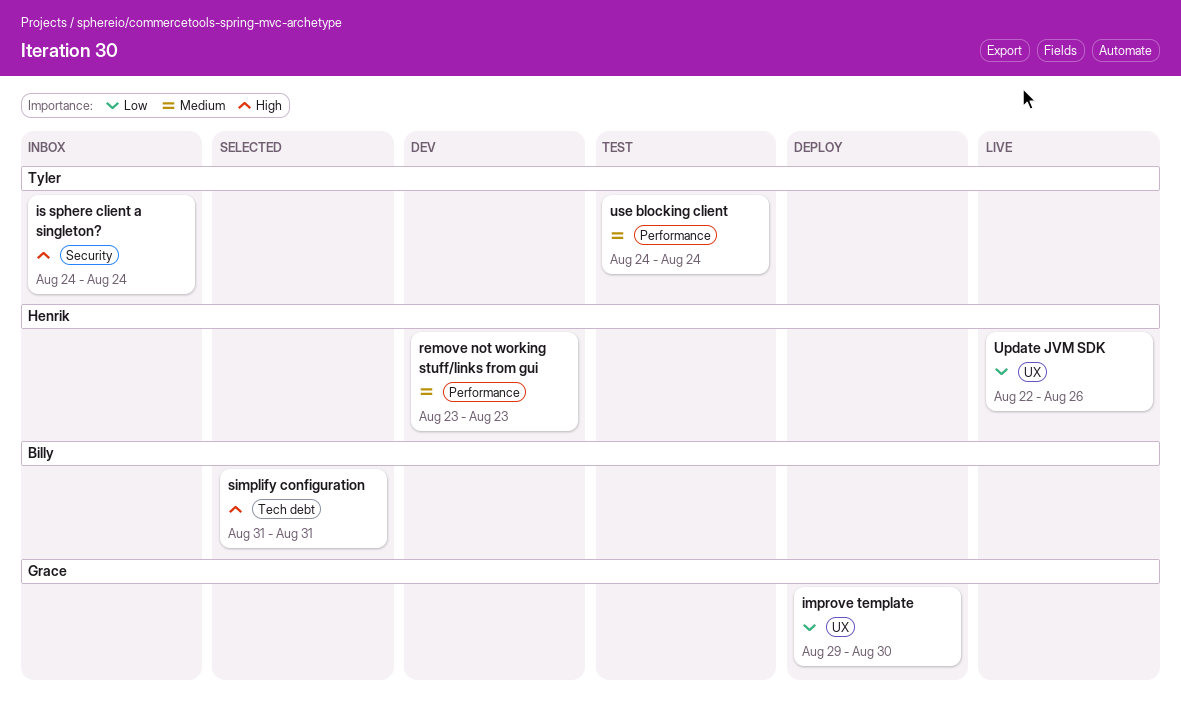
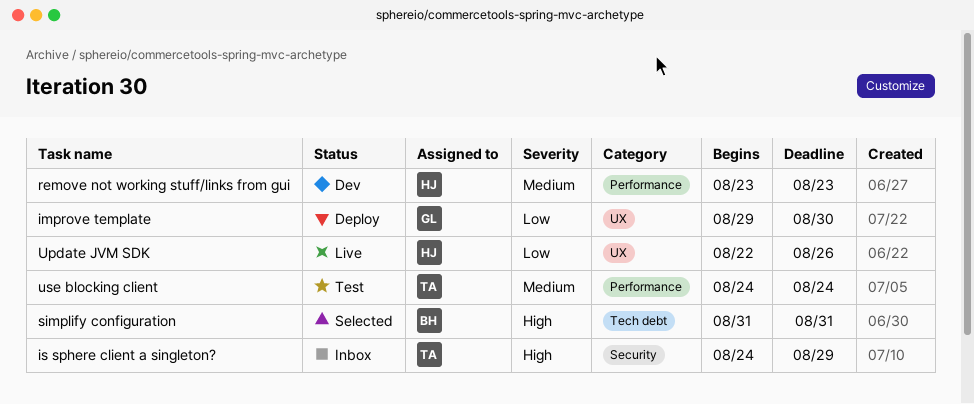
is sphere client a singleton?, due: Aug 24 -> Aug 29

